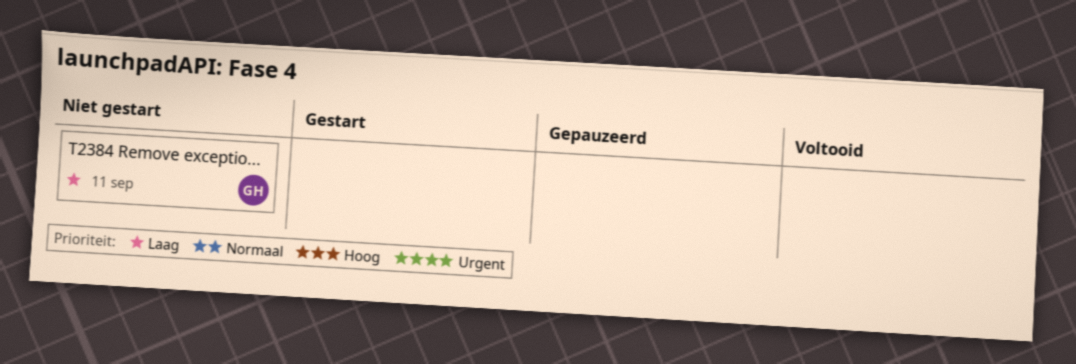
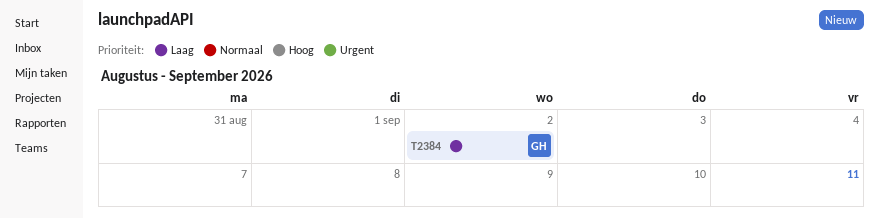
T2384, due: Sep 11 -> Sep 2

